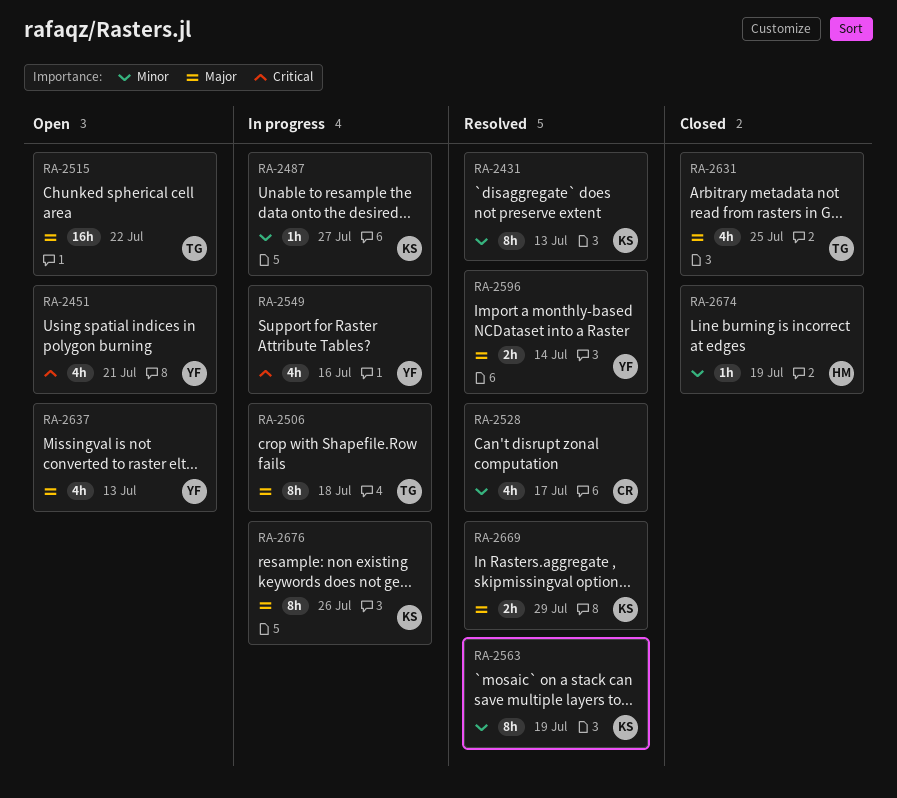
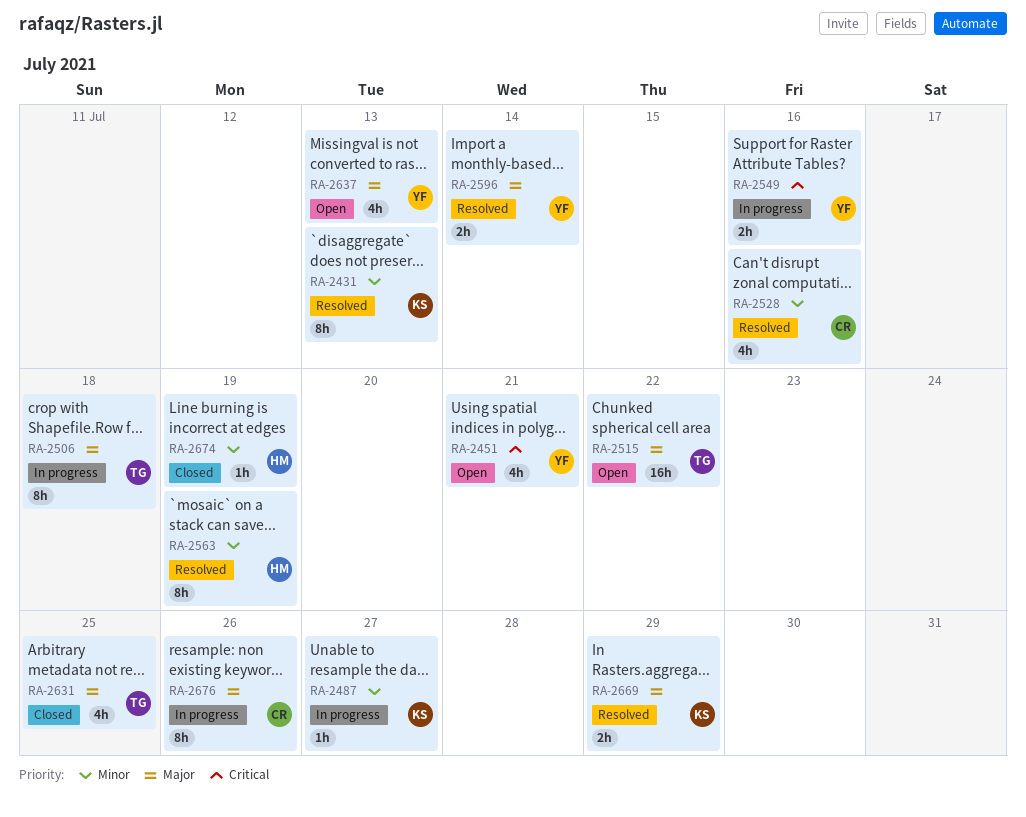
RA-2528, due: Jul 17 -> Jul 16
RA-2549, estimate: 4h -> 2h
RA-2563, owner: KS -> HM
RA-2676, owner: KS -> CR

